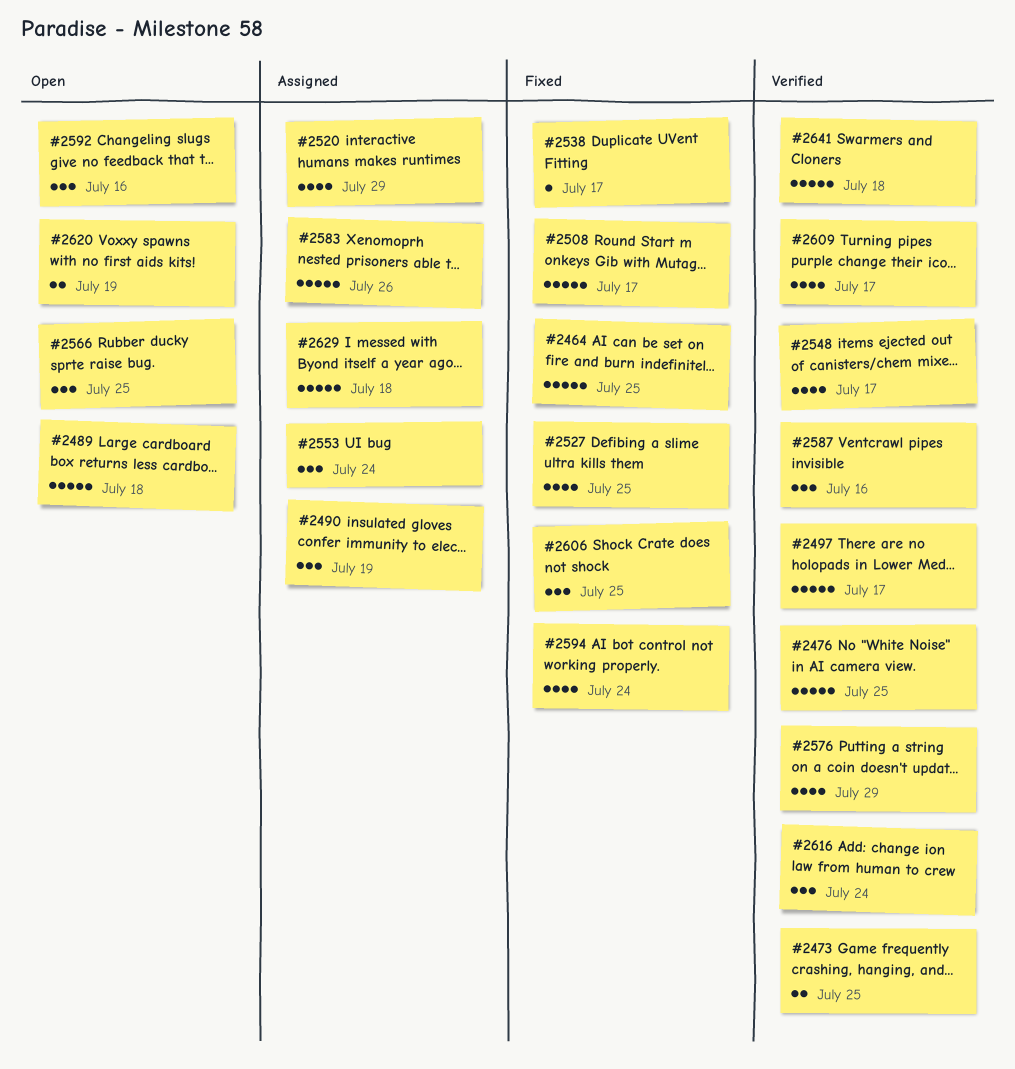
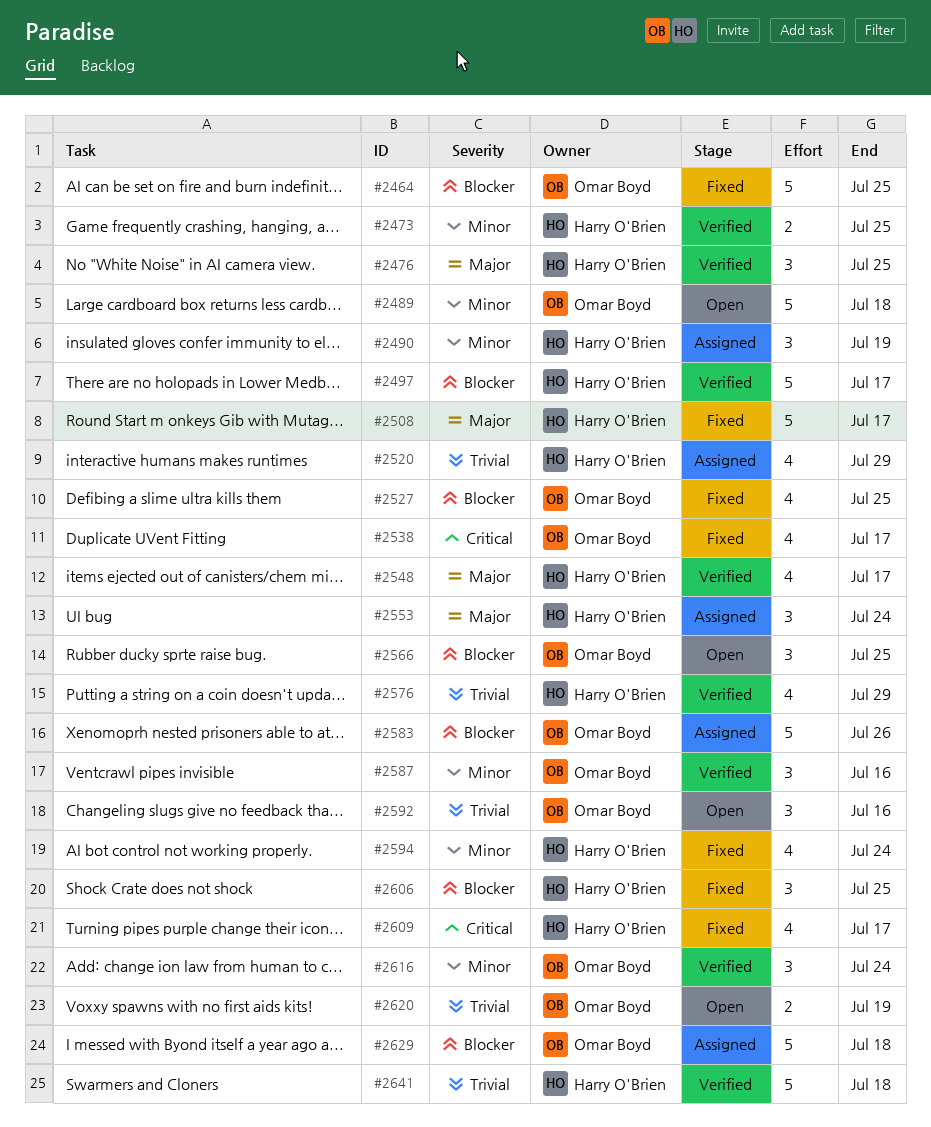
#2476, estimate: 5 -> 3
#2538, estimate: 1 -> 4
#2609, status: Verified -> Fixed

